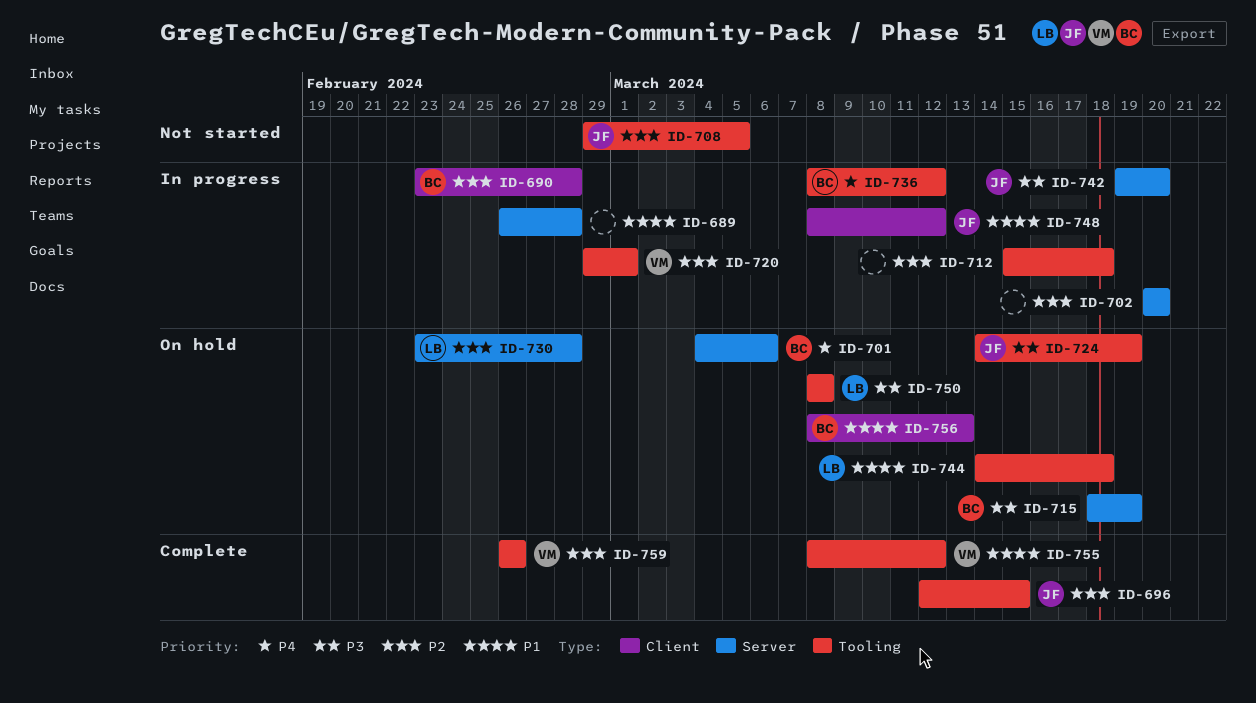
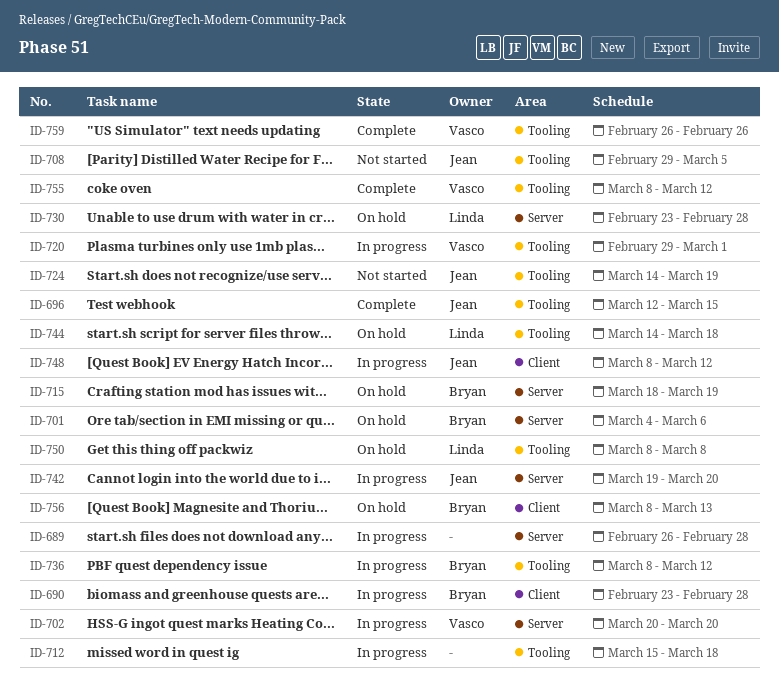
ID-702, owner: none -> Vasco
ID-724, status: On hold -> Not started

